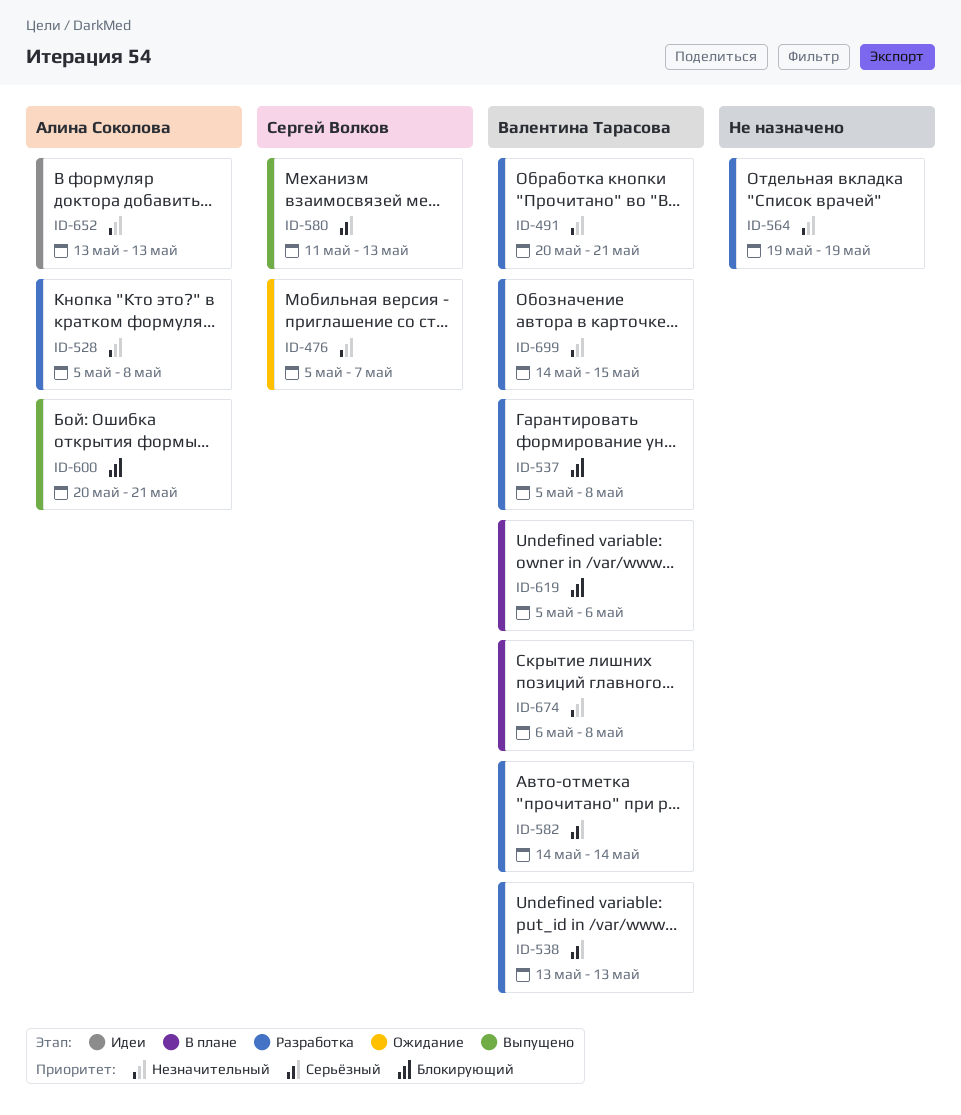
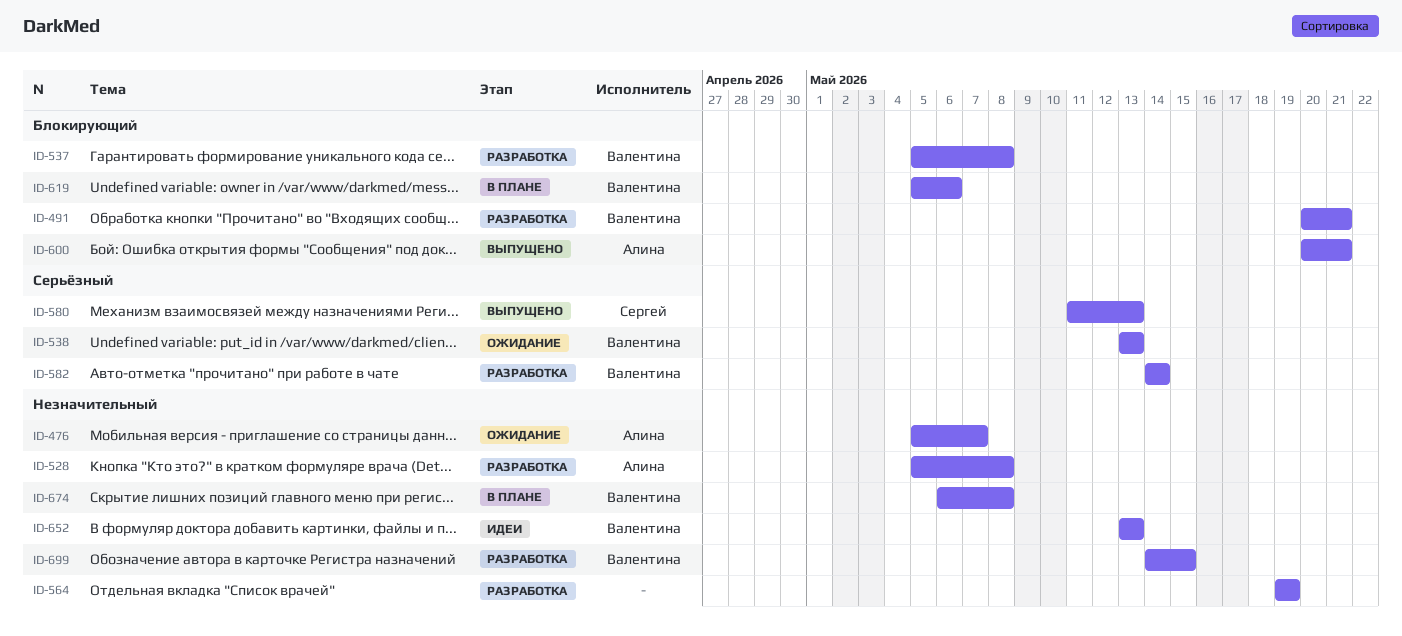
ID-476, owner: Сергей Волков -> Алина Соколова
ID-491, priority: Незначительный -> Блокирующий
ID-538, status: Разработка -> Ожидание
ID-652, owner: Алина Соколова -> Валентина Тарасова

